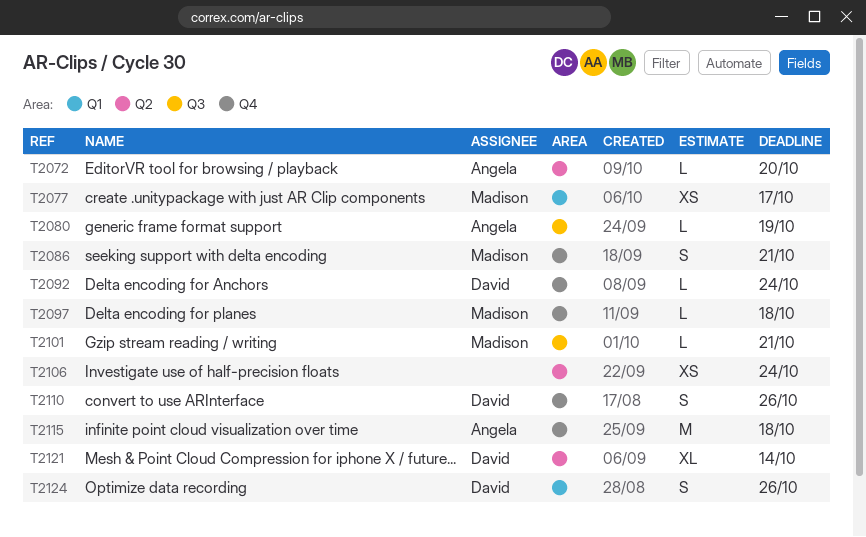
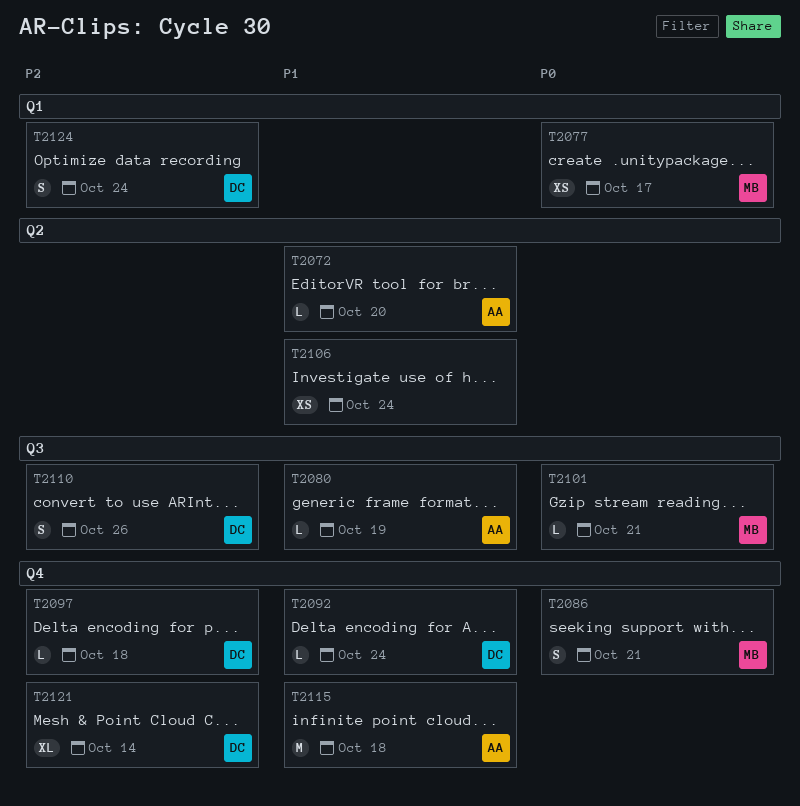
T2097, owner: Madison -> David
T2110, label: Q4 -> Q3
T2121, label: Q2 -> Q4
T2124, due: Oct 26 -> Oct 24

